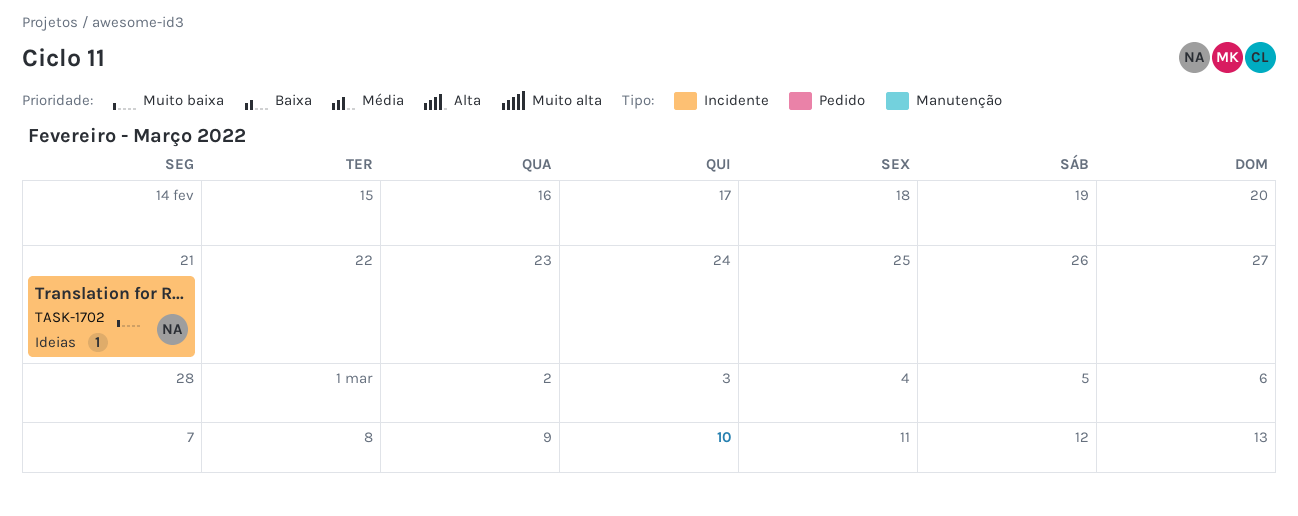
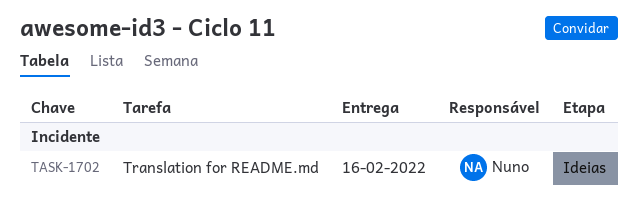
TASK-1702, due: Feb 21 -> Feb 16

